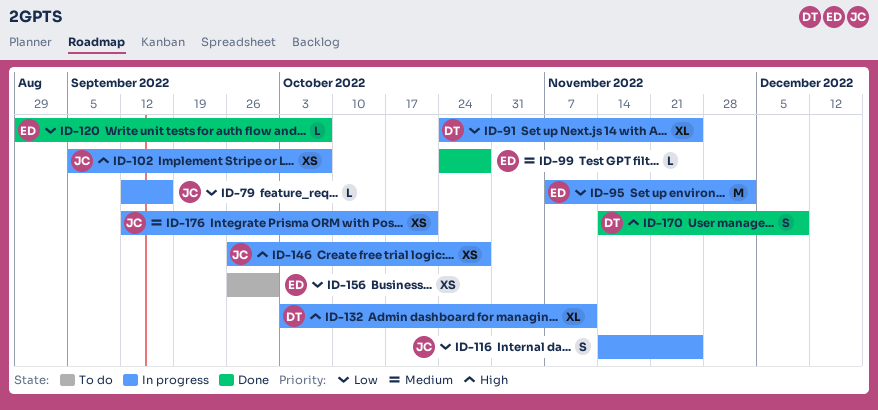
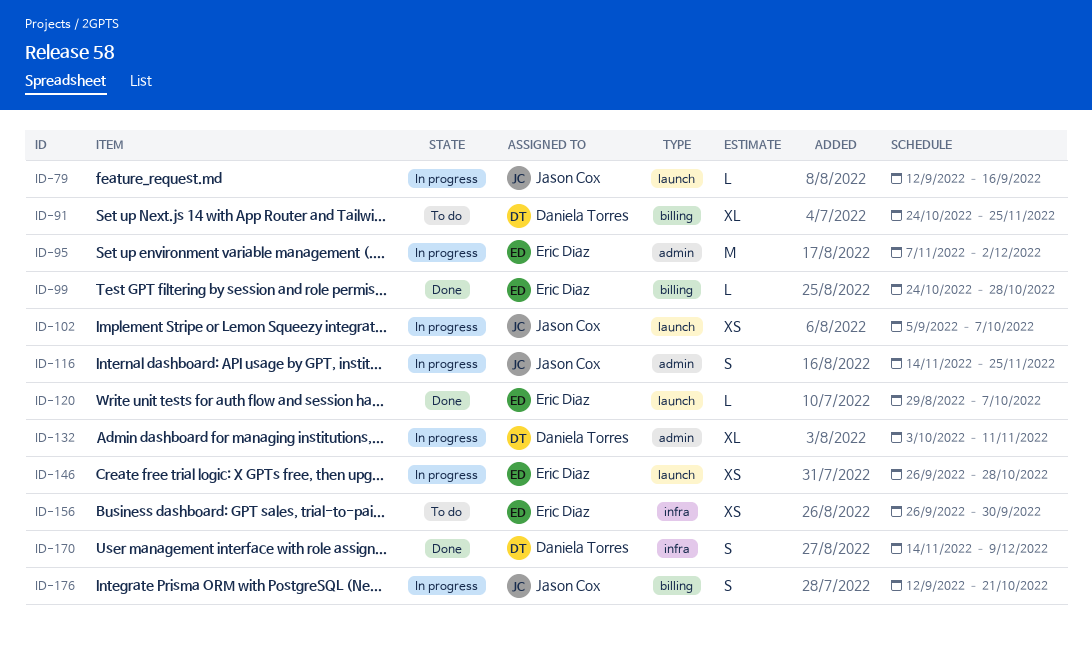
ID-91, status: In progress -> To do
ID-146, owner: Jason Cox -> Eric Diaz
ID-176, estimate: XS -> S

